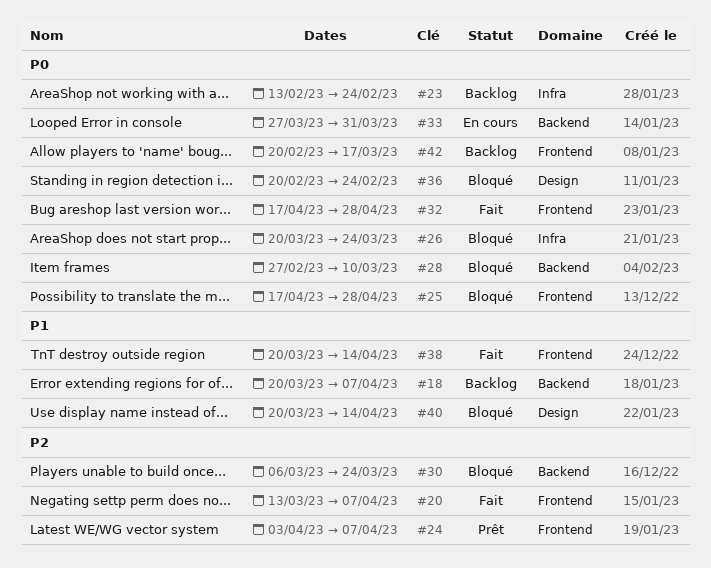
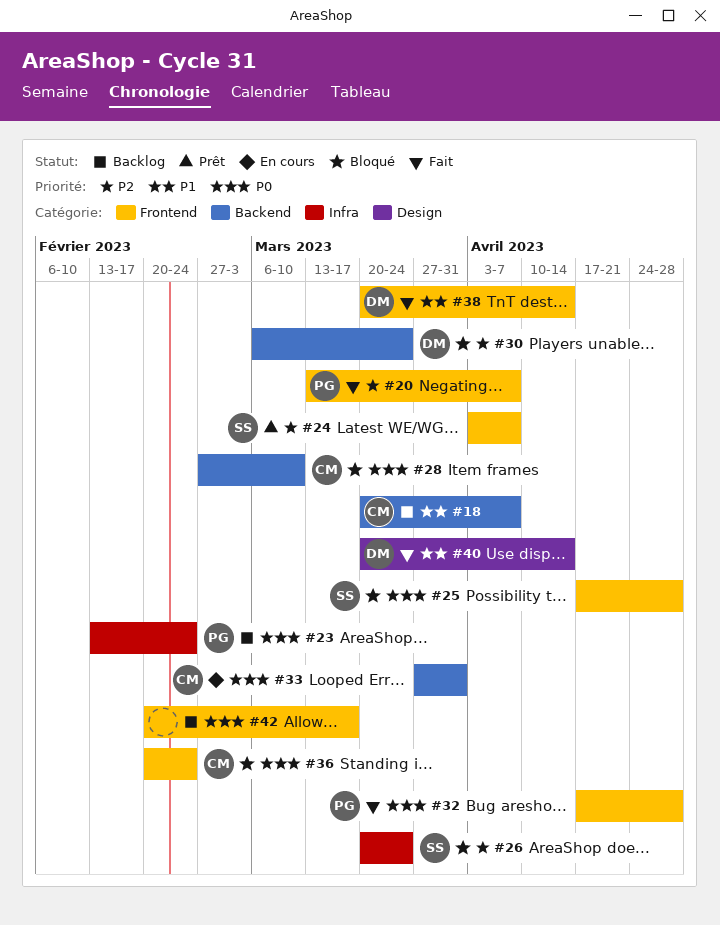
#26, priority: P0 -> P2
#36, label: Design -> Frontend
#40, status: Bloqué -> Fait

